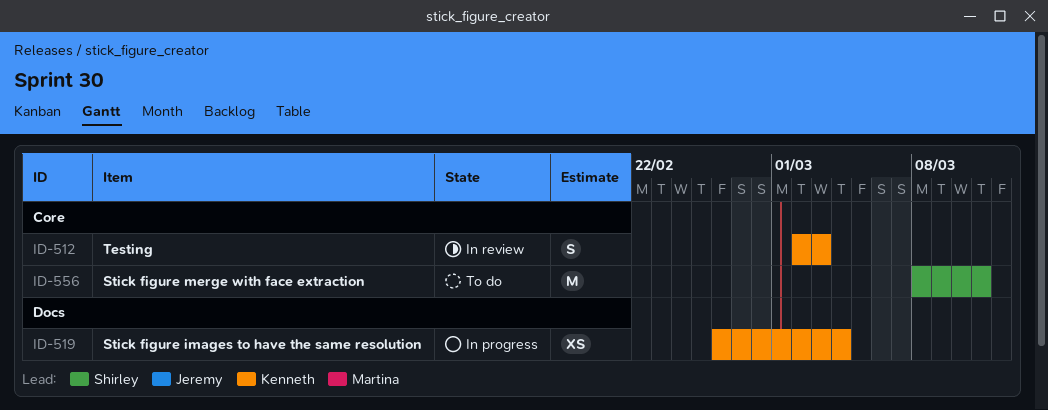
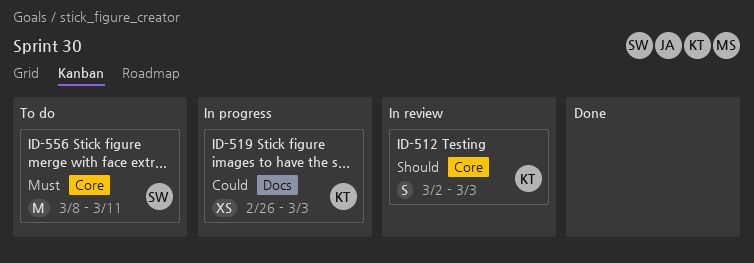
ID-519, due: Mar 4 -> Mar 3

